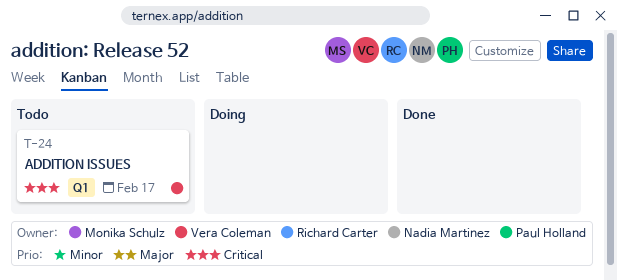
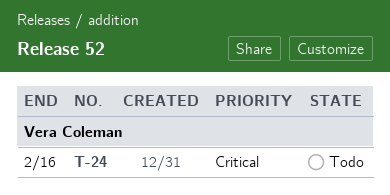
T-24, due: Feb 17 -> Feb 16

